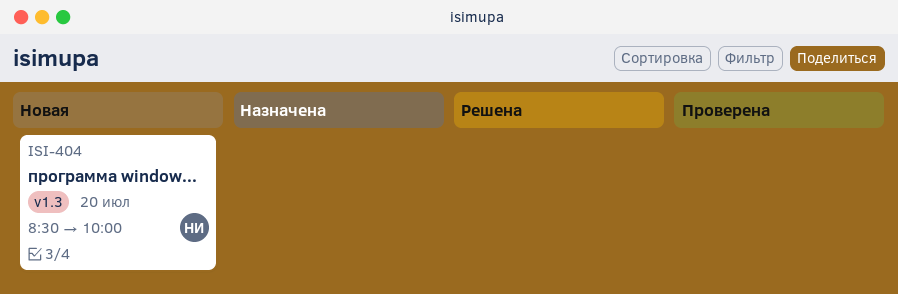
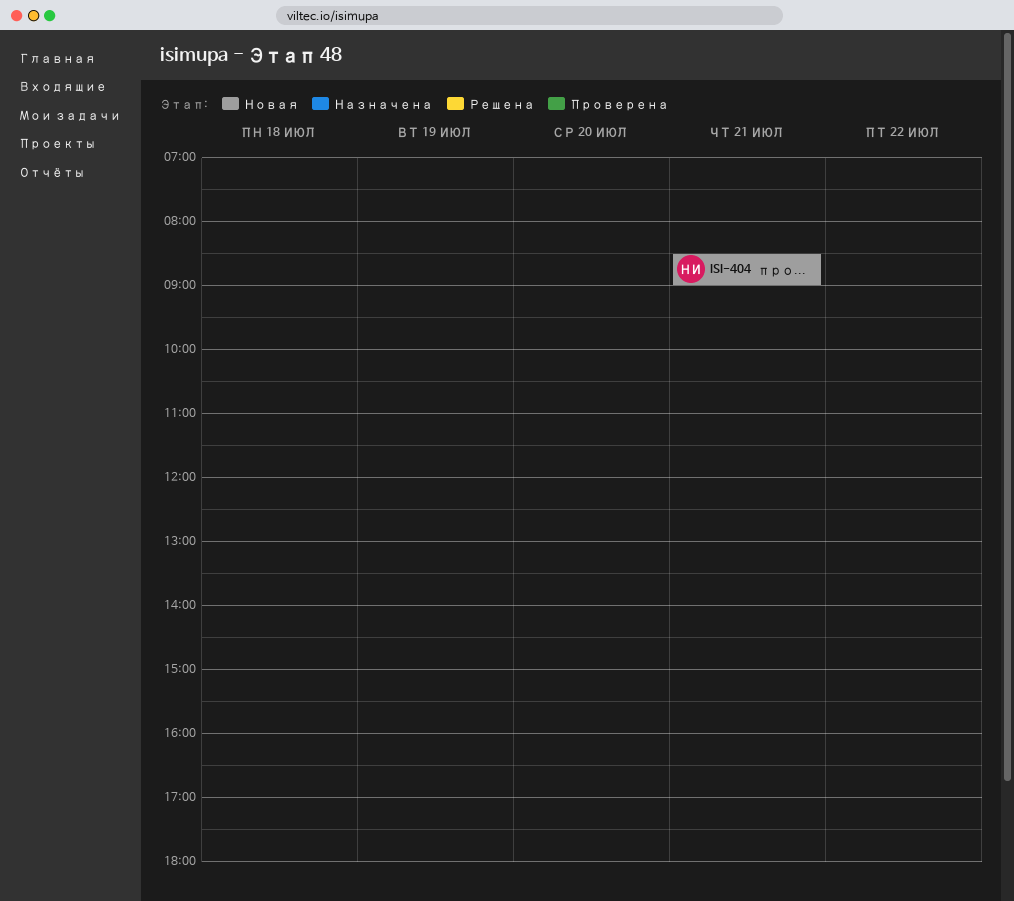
ISI-404, day: Jul 20 -> Jul 21
ISI-404, ends: 10:00 -> 09:00

